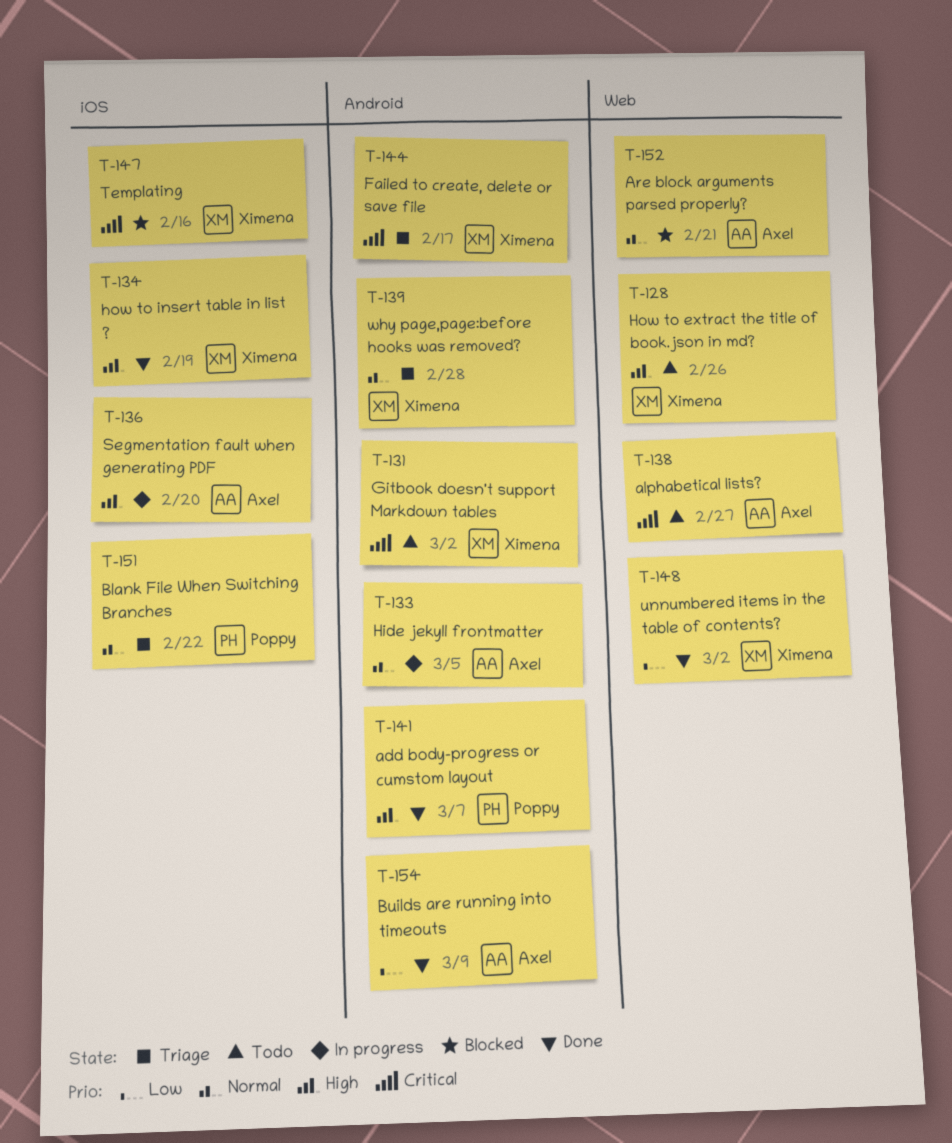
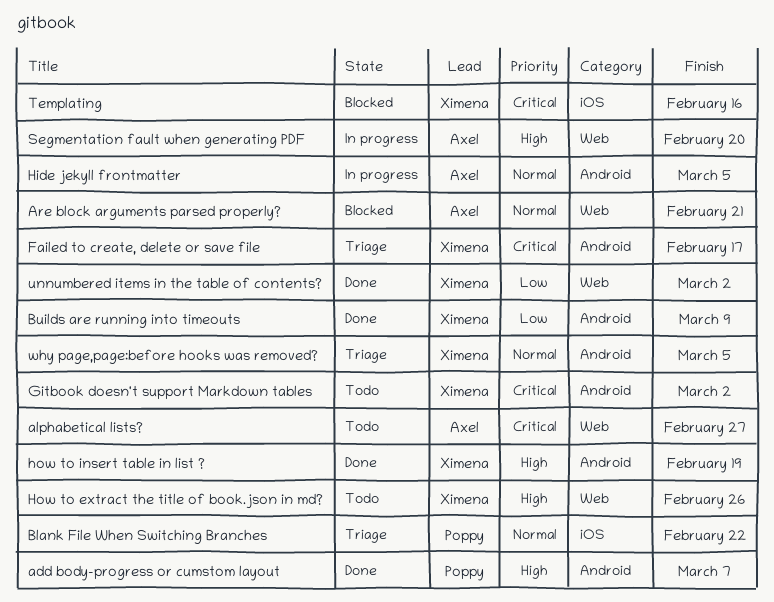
Builds are running into timeouts, owner: Axel -> Ximena
how to insert table in list ?, label: iOS -> Android
Segmentation fault when generating PDF, label: iOS -> Web
why page,page:before hooks was removed?, due: Feb 28 -> Mar 5

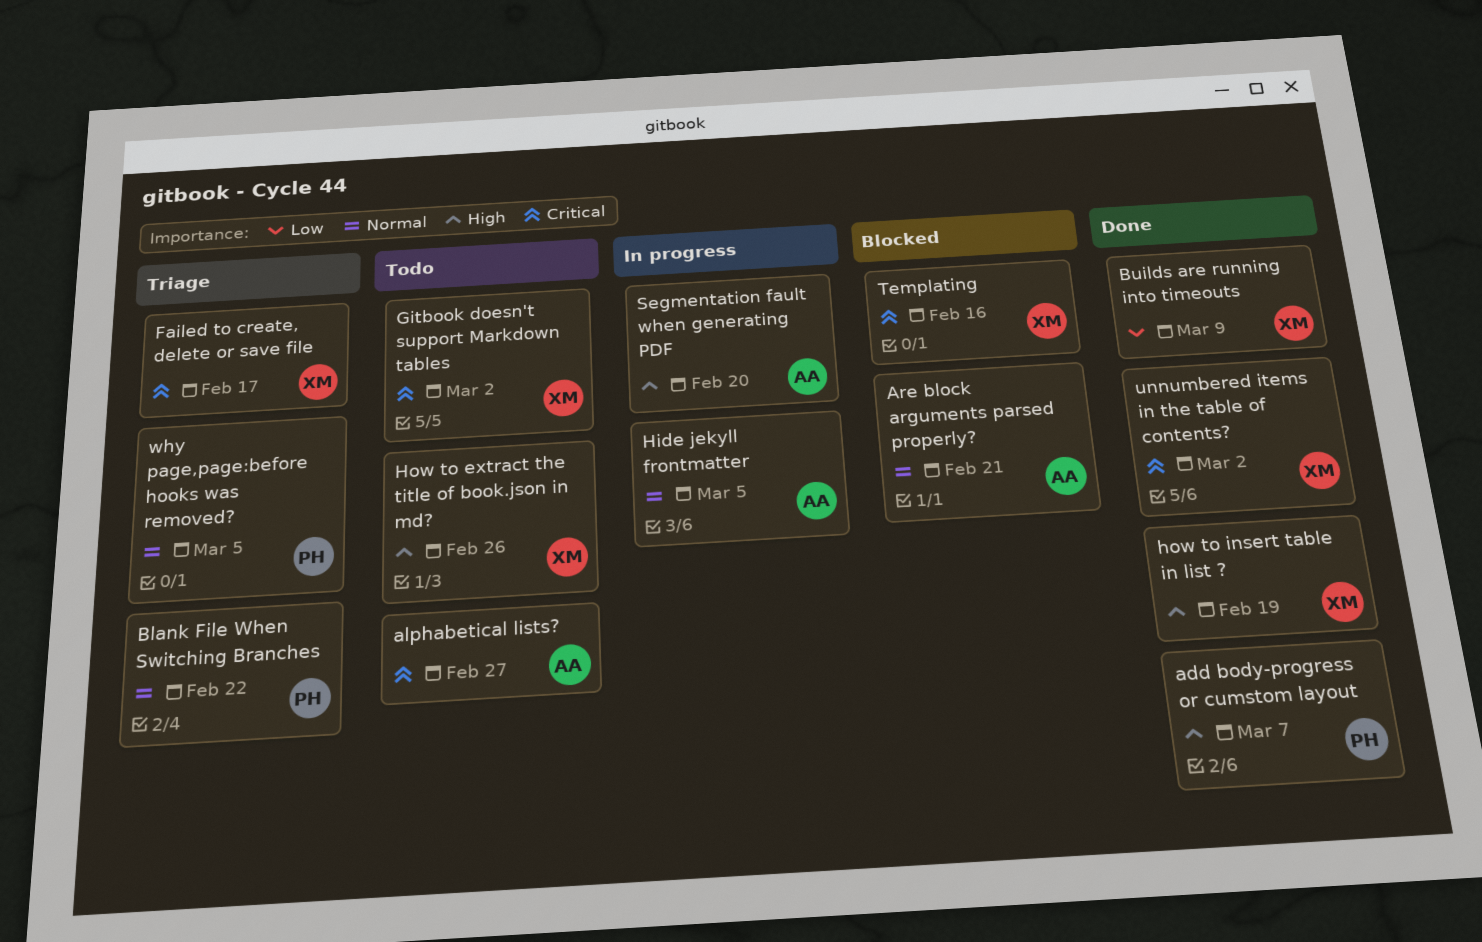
unnumbered items in the table of contents?, priority: Low -> Critical
why page,page:before hooks was removed?, owner: Ximena -> Poppy

